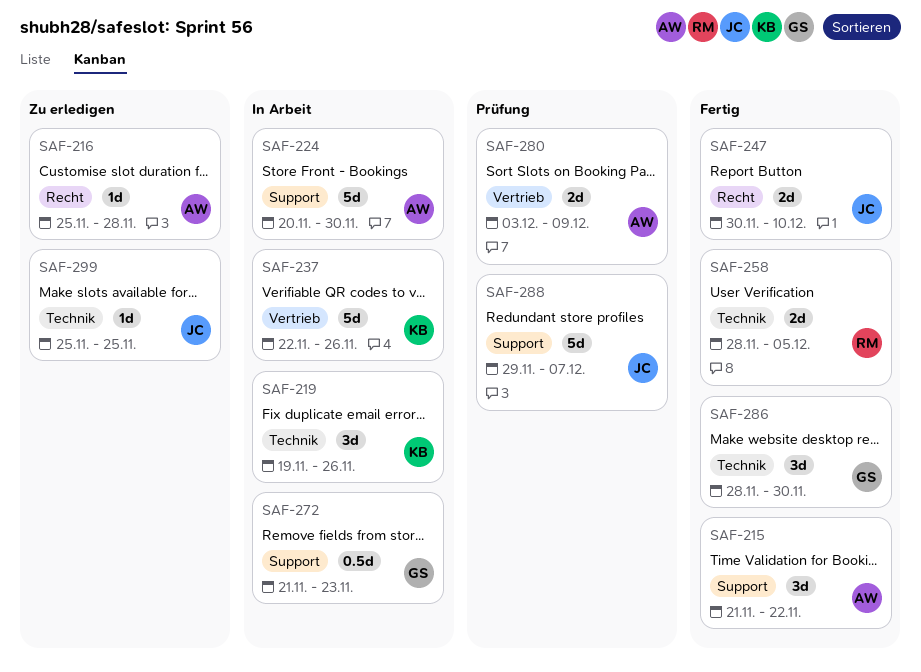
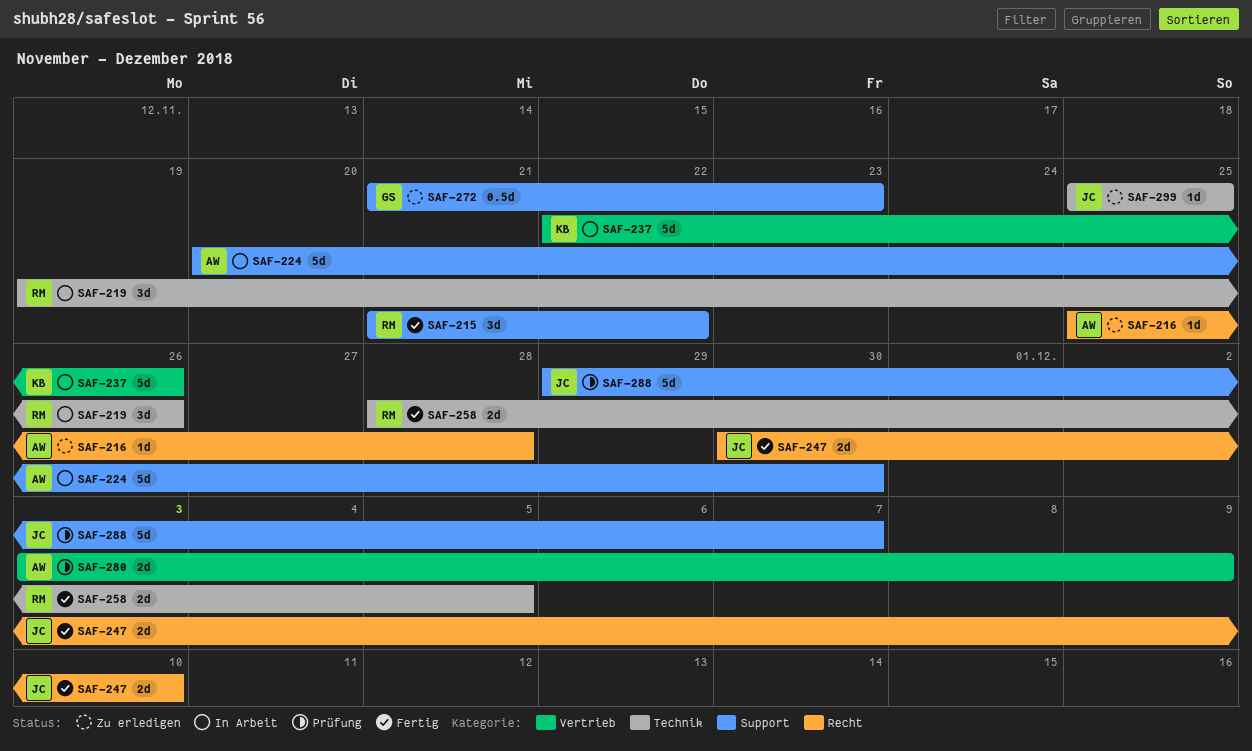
SAF-215, owner: AW -> RM
SAF-219, owner: KB -> RM
SAF-272, status: In Arbeit -> Zu erledigen
SAF-286: present -> none

